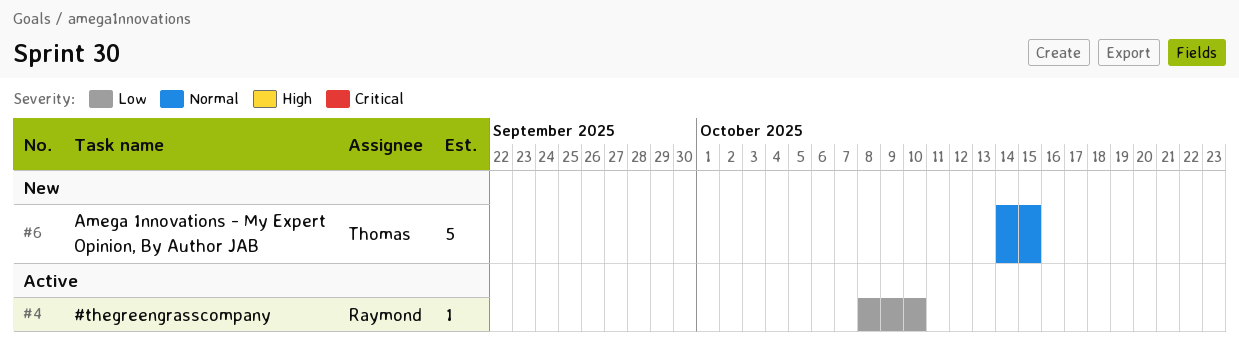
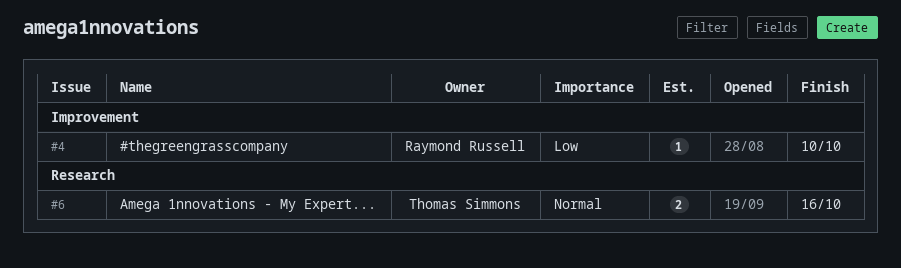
#6, estimate: 5 -> 2
#6, due: Oct 15 -> Oct 16

